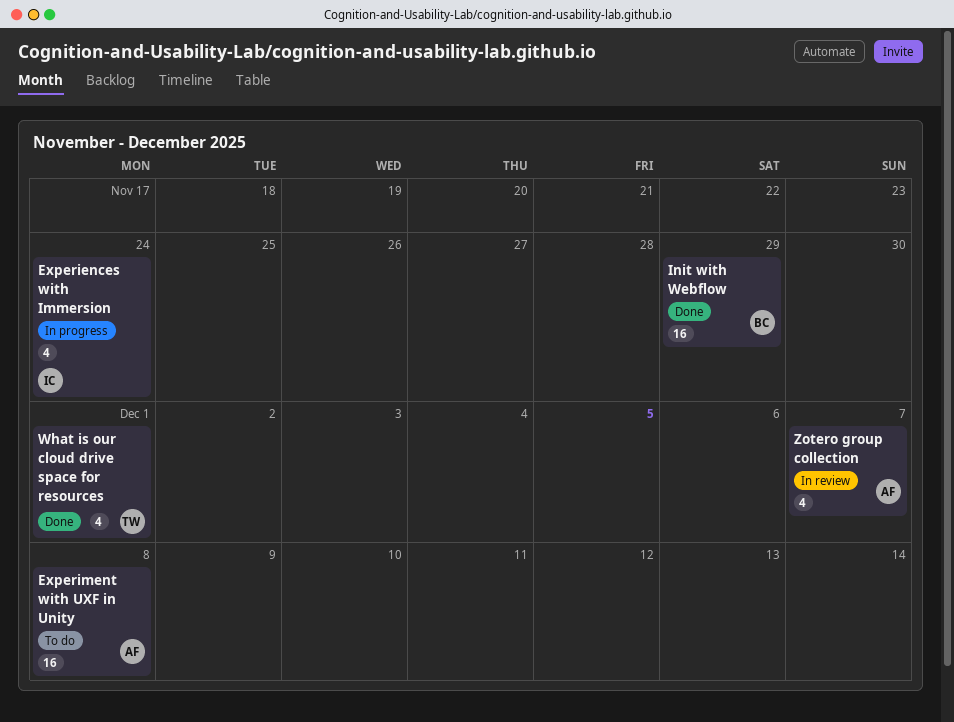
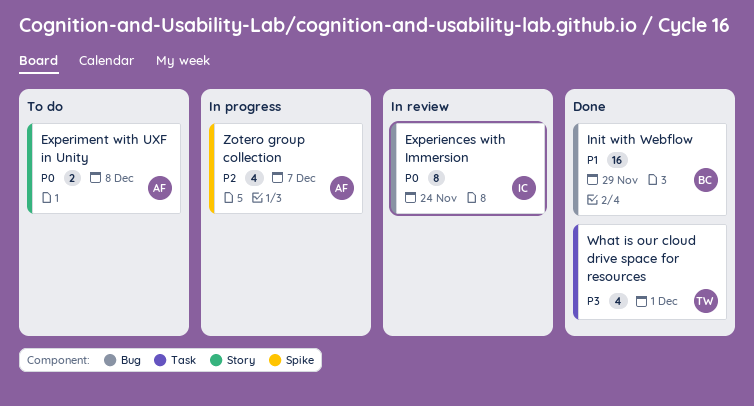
Experiences with Immersion, status: In progress -> In review
Experiences with Immersion, estimate: 4 -> 8
Experiment with UXF in Unity, estimate: 16 -> 2
Zotero group collection, status: In review -> In progress

